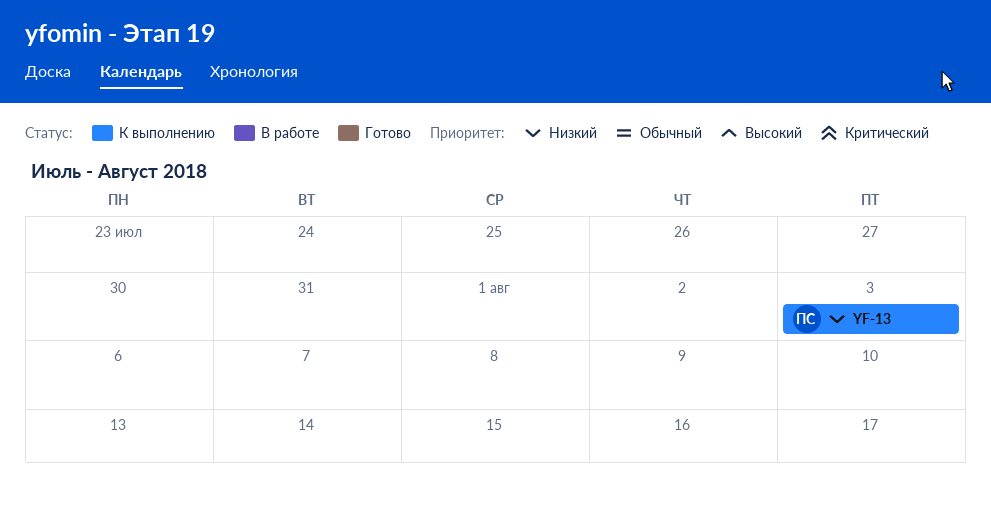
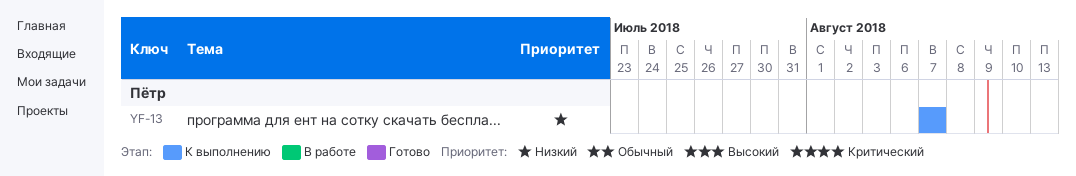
YF-13, start: Aug 3 -> Aug 7
YF-13, due: Aug 3 -> Aug 7

